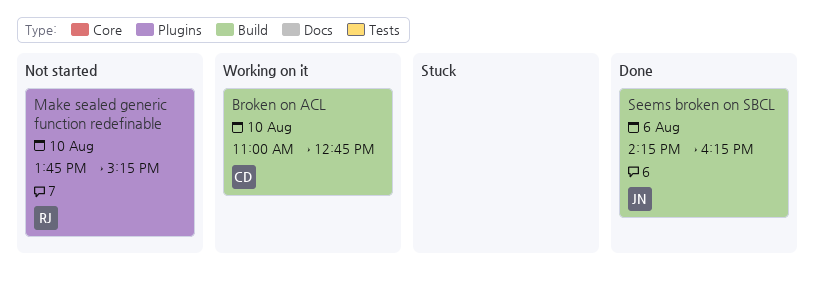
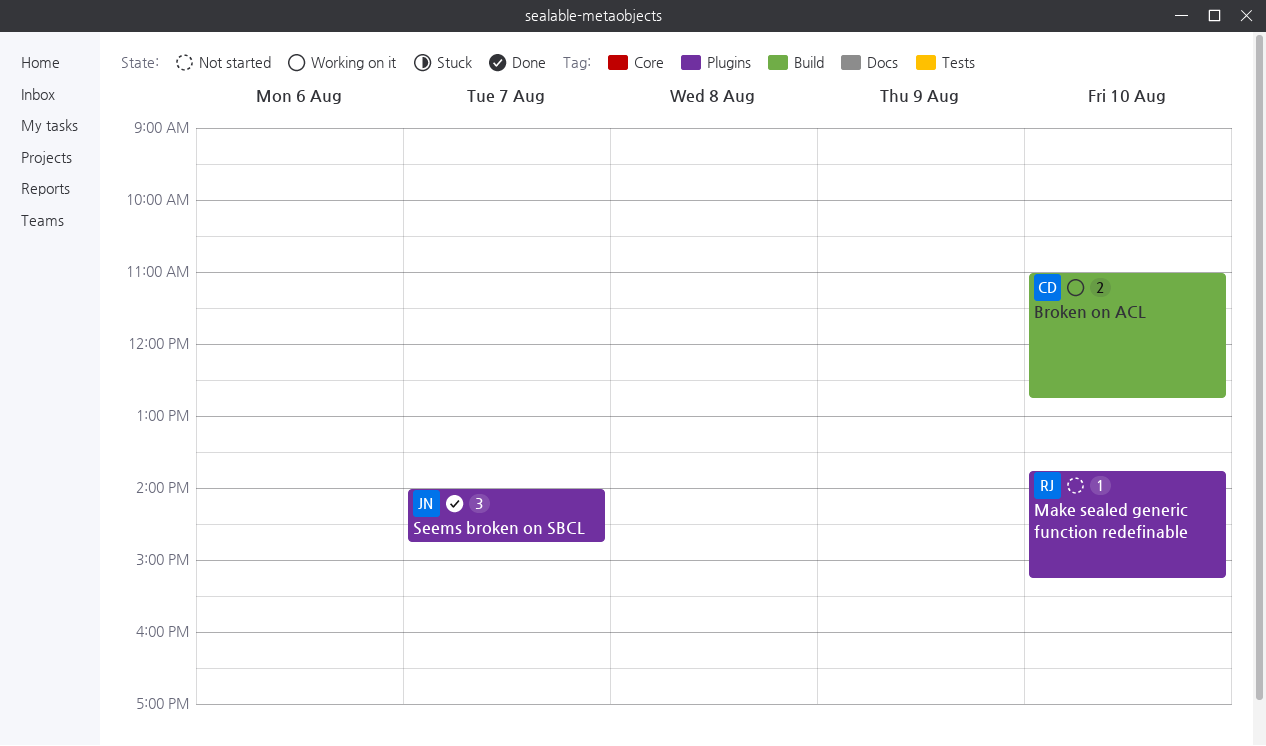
Seems broken on SBCL, label: Build -> Plugins
Seems broken on SBCL, day: Aug 6 -> Aug 7
Seems broken on SBCL, begins: 14:15 -> 14:00
Seems broken on SBCL, ends: 16:15 -> 14:45

